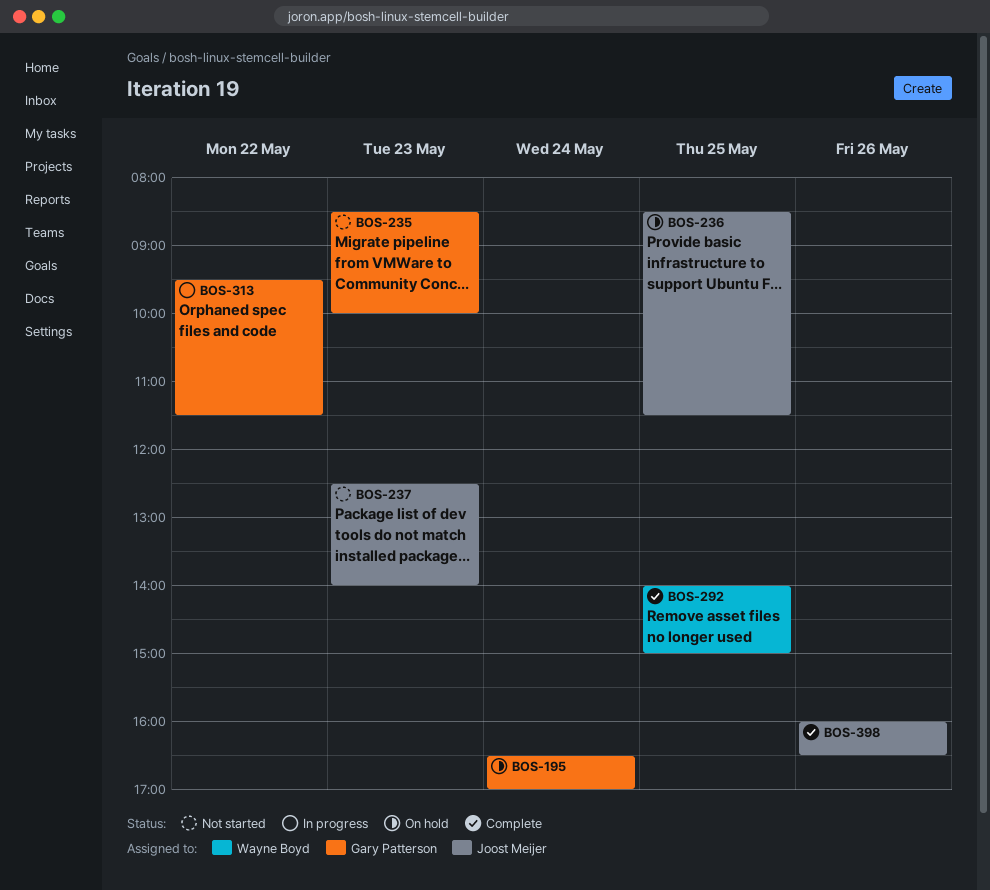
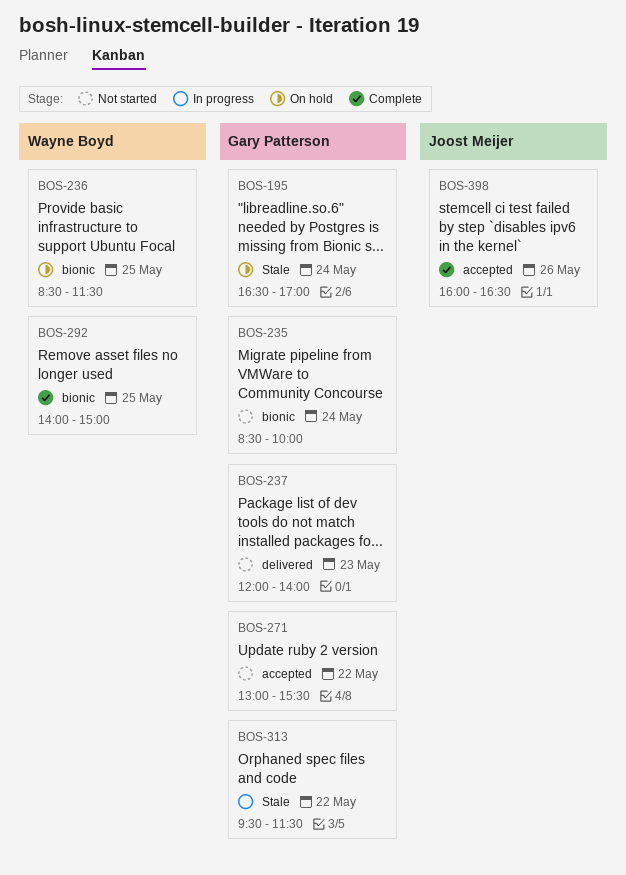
BOS-235, day: May 23 -> May 24
BOS-236, owner: Joost Meijer -> Wayne Boyd
BOS-237, owner: Joost Meijer -> Gary Patterson
BOS-237, begins: 12:30 -> 12:00
BOS-271: none -> present

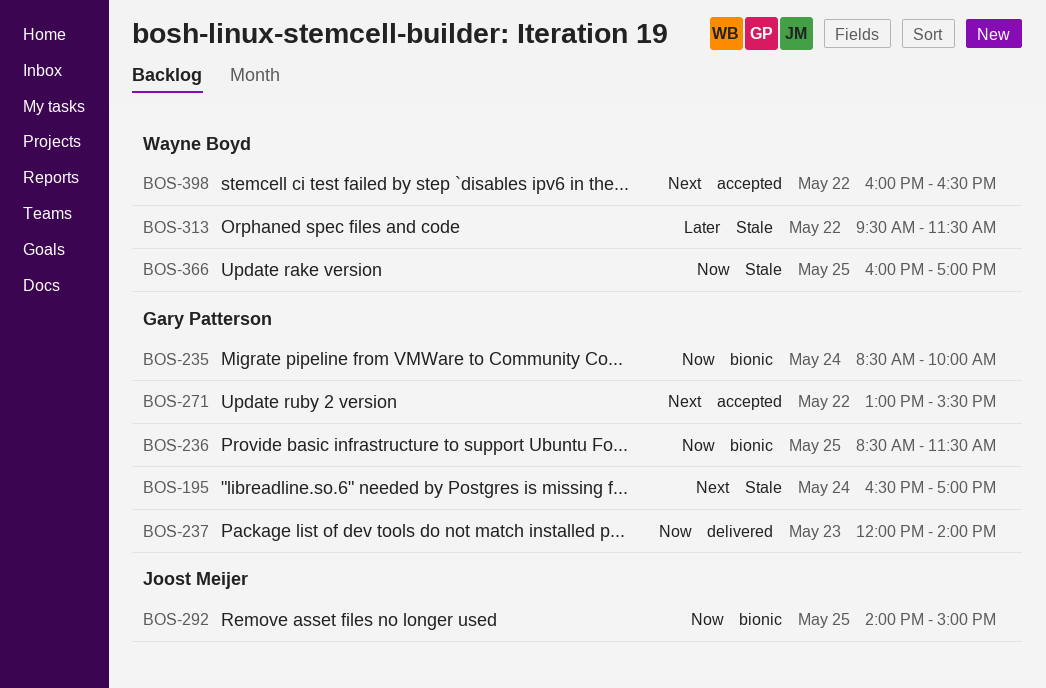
BOS-236, owner: Wayne Boyd -> Gary Patterson
BOS-292, owner: Wayne Boyd -> Joost Meijer
BOS-313, owner: Gary Patterson -> Wayne Boyd
BOS-366: none -> present
BOS-398, owner: Joost Meijer -> Wayne Boyd
BOS-398, day: May 26 -> May 22

